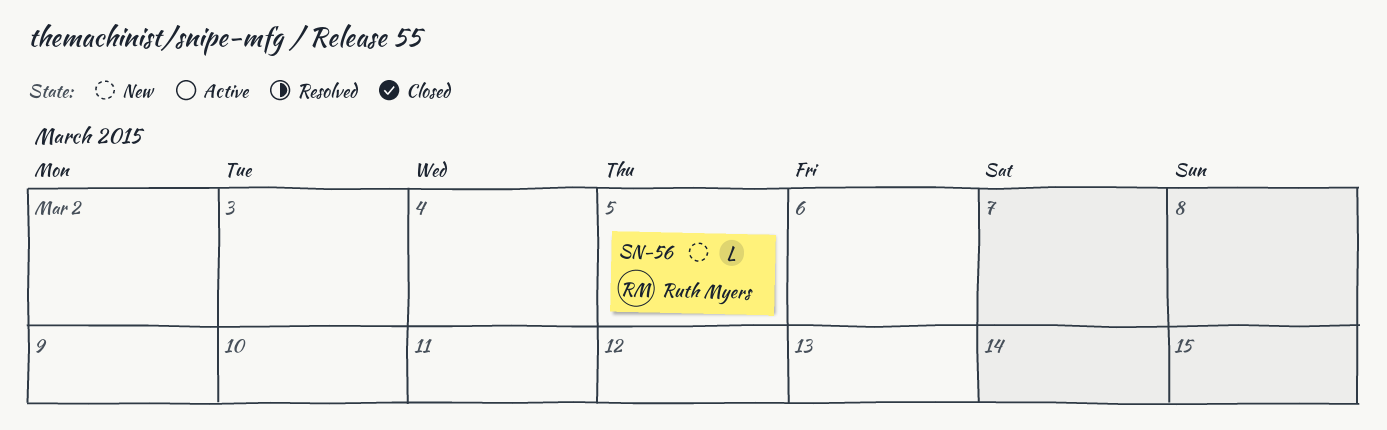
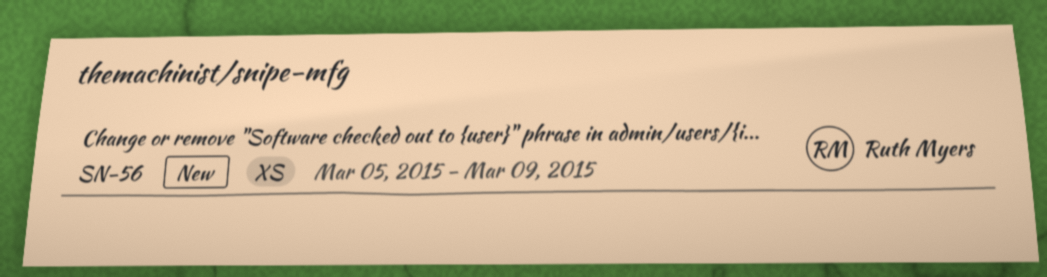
SN-56, estimate: L -> XS
SN-56, due: Mar 5 -> Mar 9

